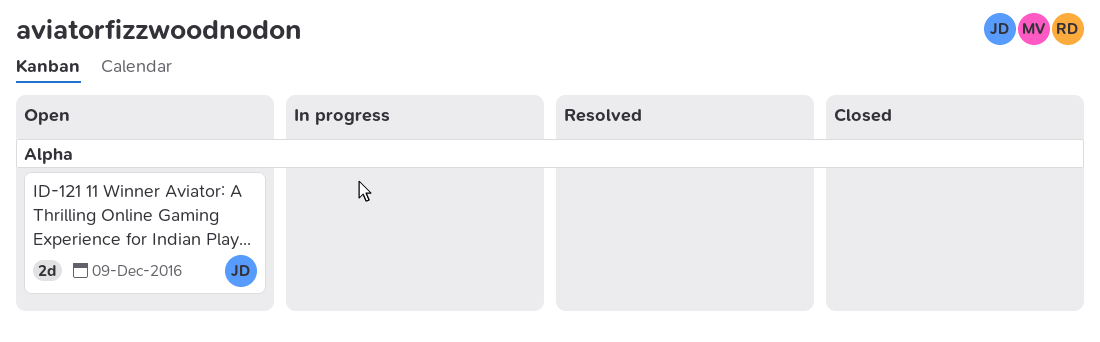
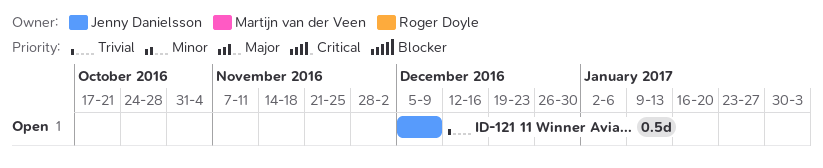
ID-121, estimate: 2d -> 0.5d

